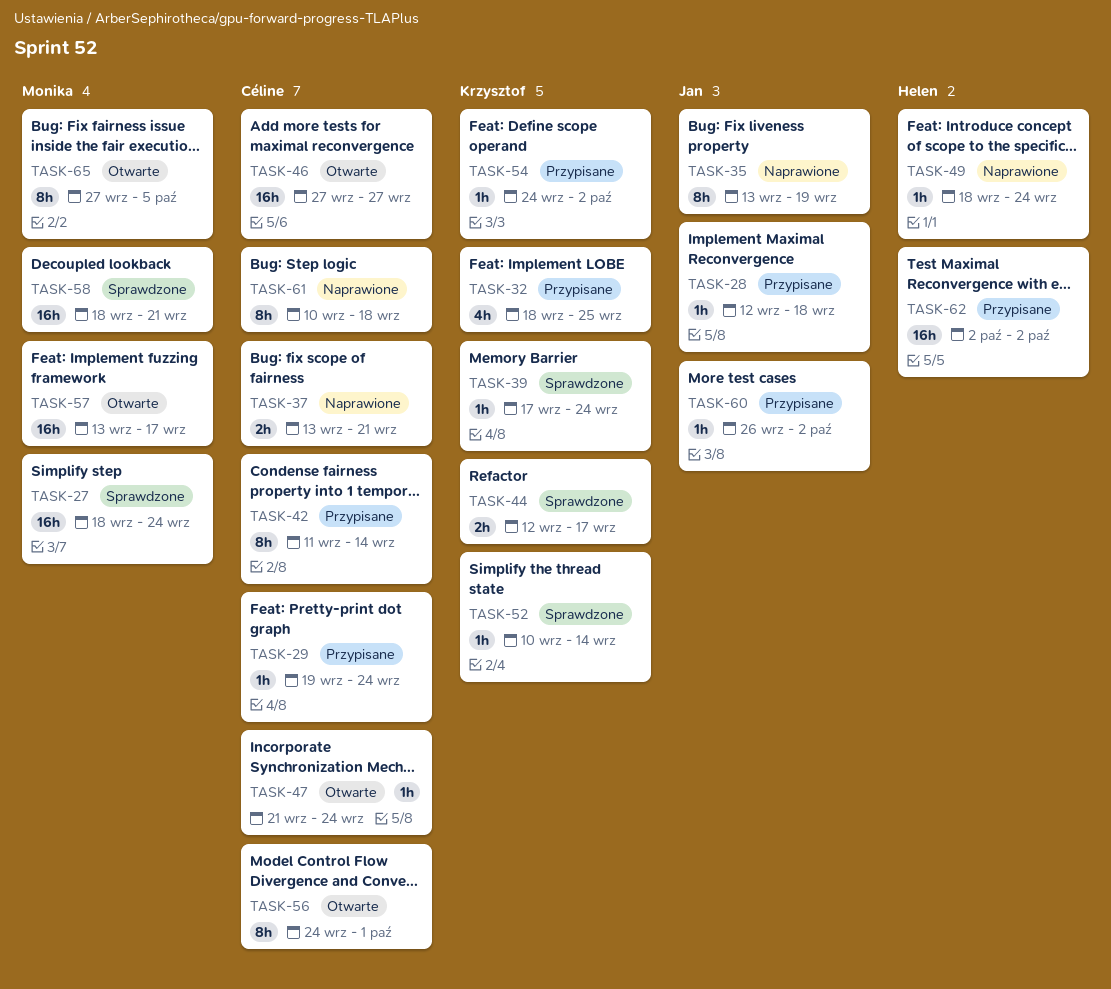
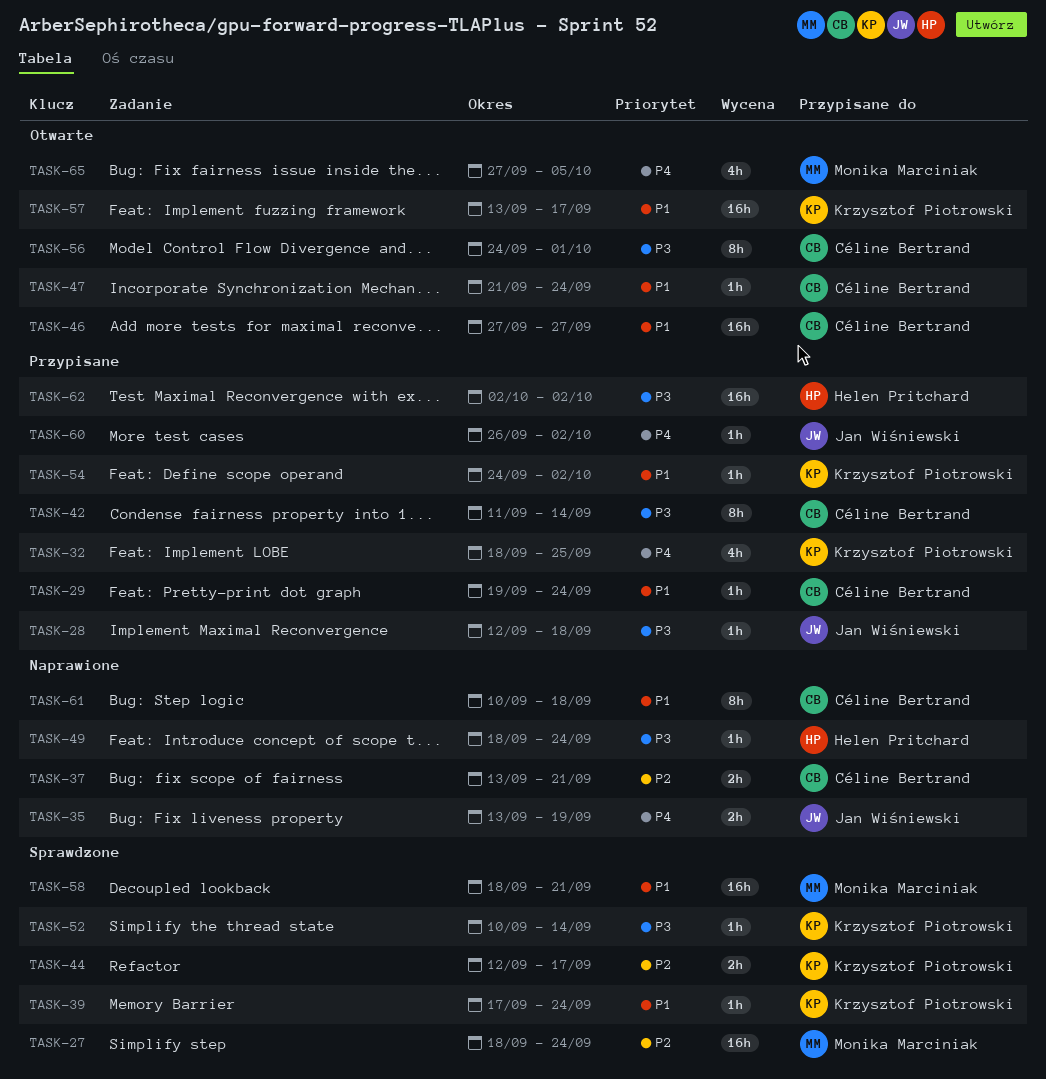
TASK-35, estimate: 8h -> 2h
TASK-57, owner: Monika Marciniak -> Krzysztof Piotrowski
TASK-65, estimate: 8h -> 4h

